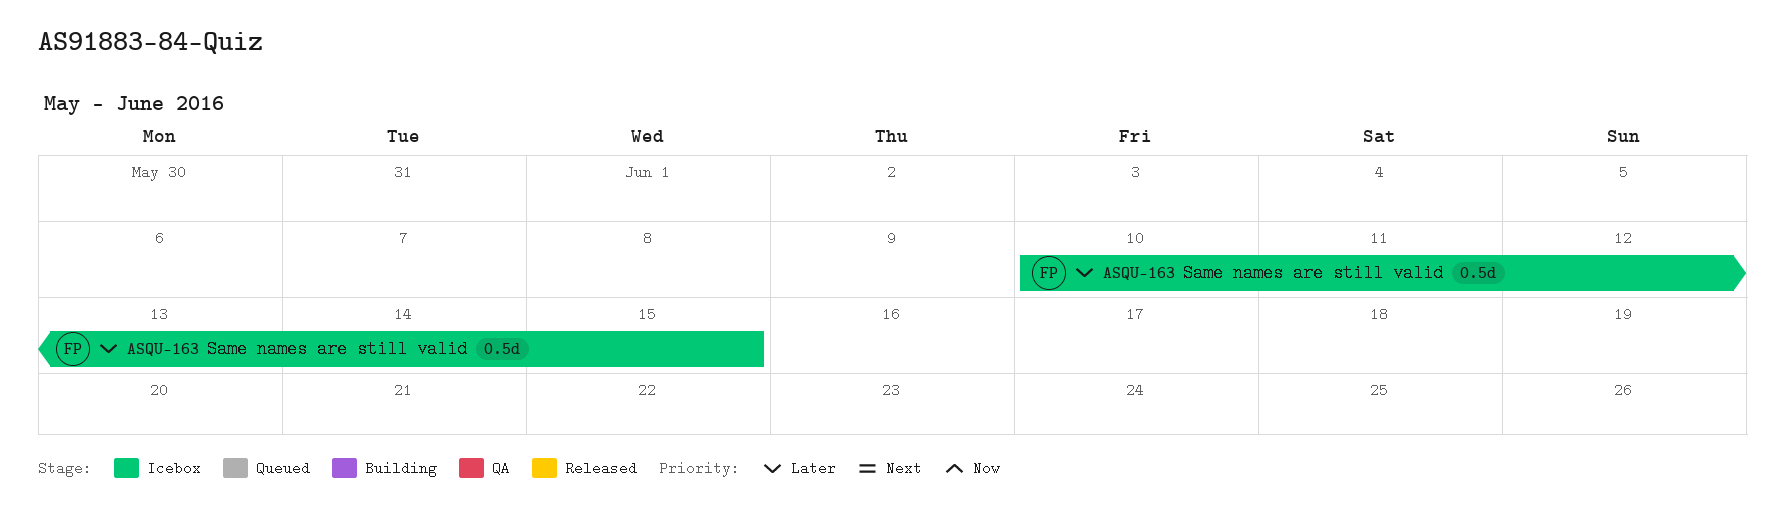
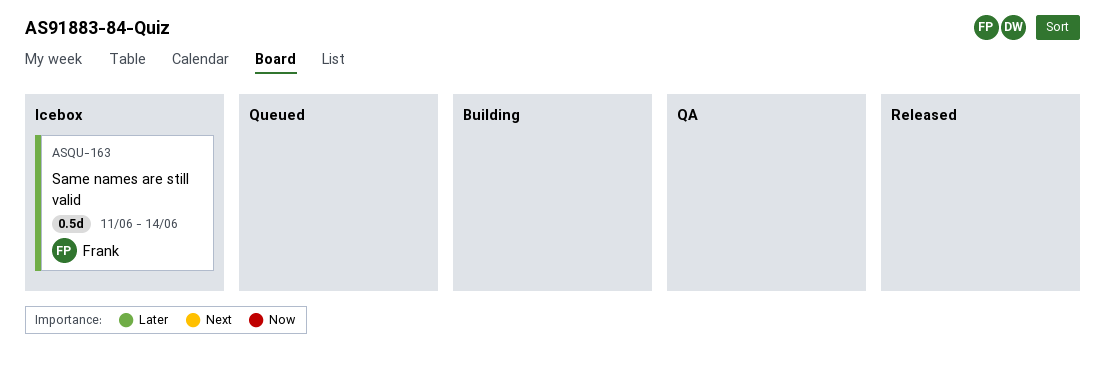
ASQU-163, start: Jun 10 -> Jun 11
ASQU-163, due: Jun 15 -> Jun 14

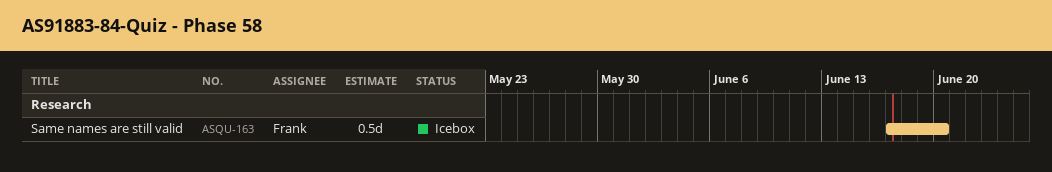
ASQU-163, start: Jun 11 -> Jun 17
ASQU-163, due: Jun 14 -> Jun 20

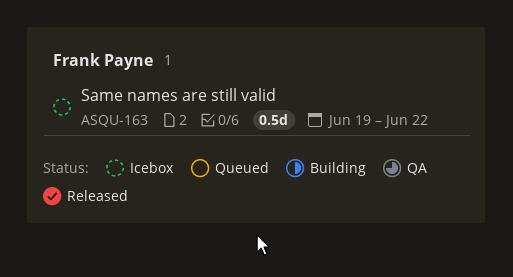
ASQU-163, start: Jun 17 -> Jun 19
ASQU-163, due: Jun 20 -> Jun 22

